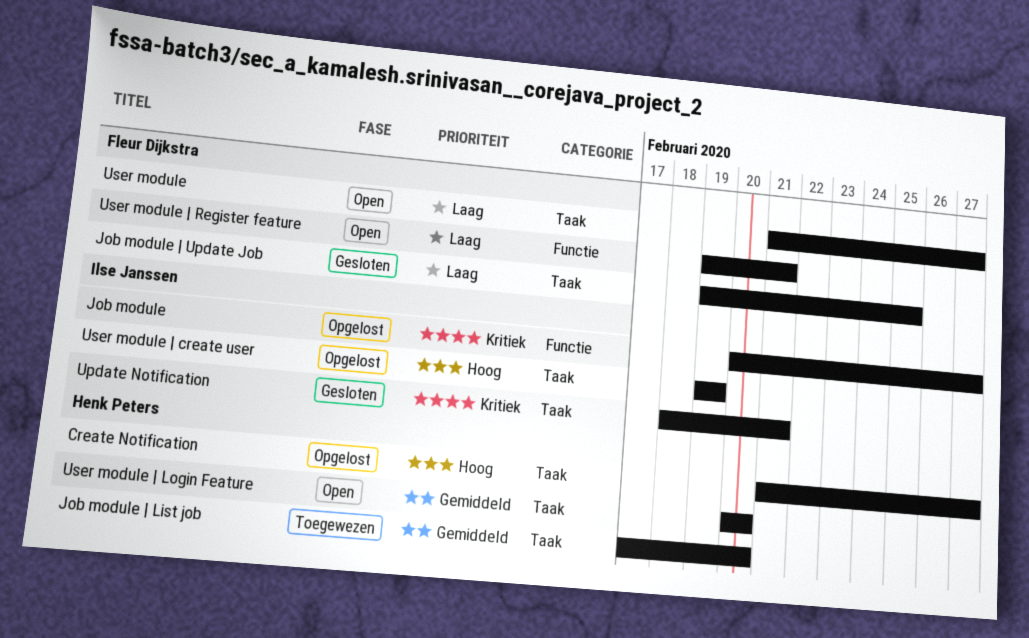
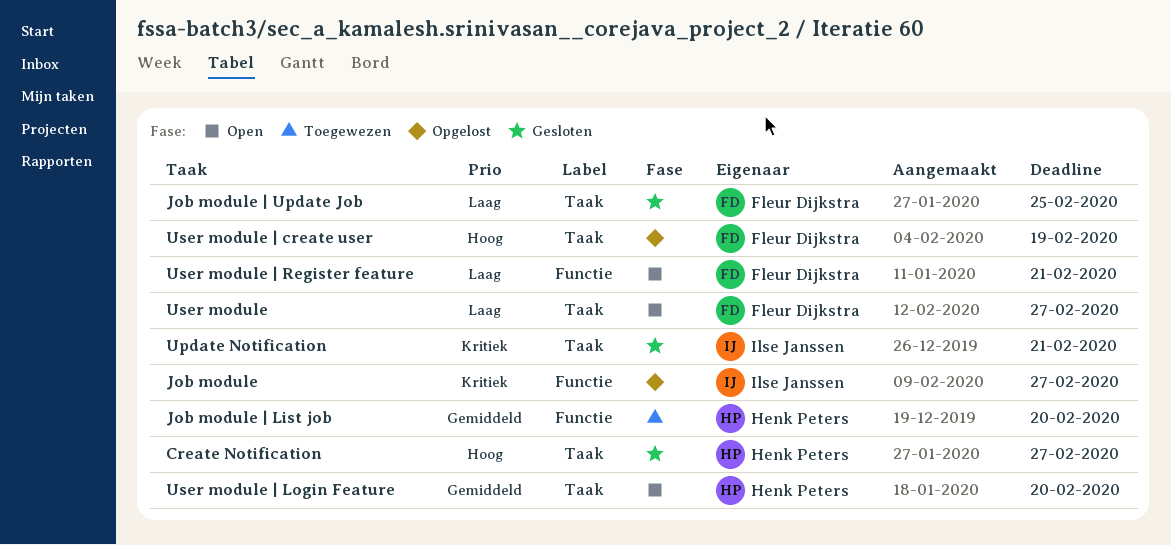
Create Notification, status: Opgelost -> Gesloten
Job module | List job, label: Taak -> Functie
User module | create user, owner: Ilse Janssen -> Fleur Dijkstra

